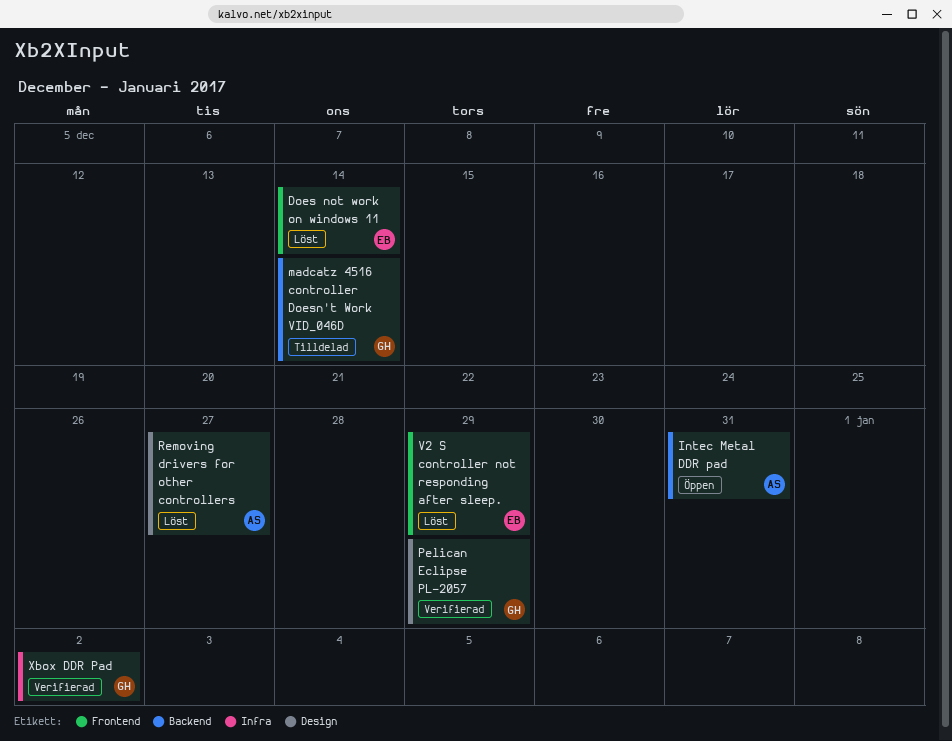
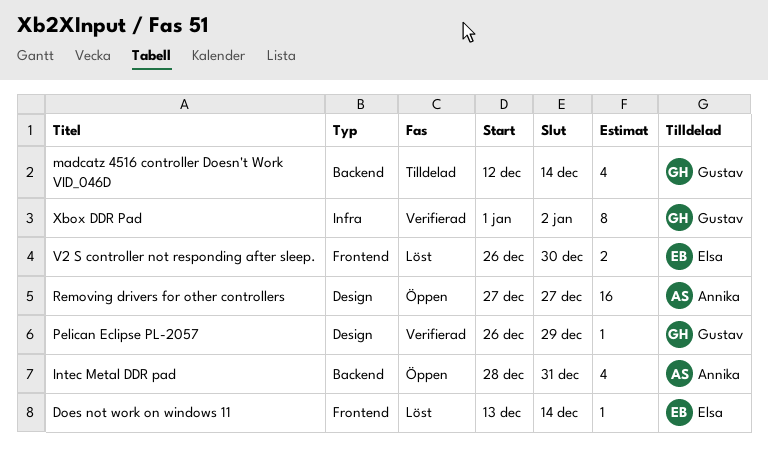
Removing drivers for other controllers, status: Löst -> Öppen
V2 S controller not responding after sleep., due: Dec 29 -> Dec 30

